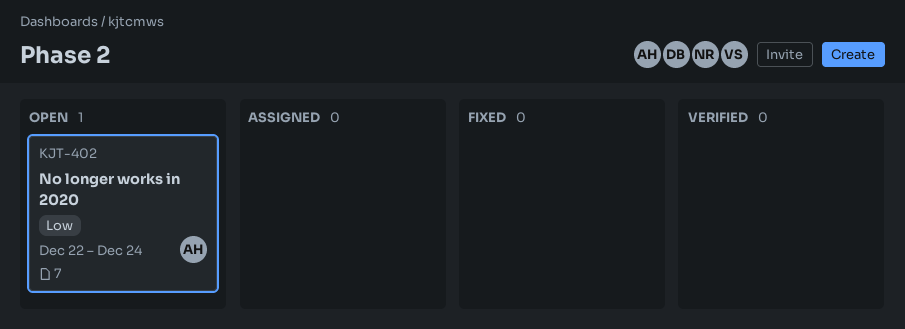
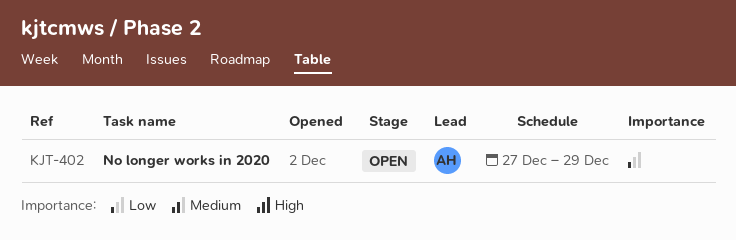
KJT-402, start: Dec 22 -> Dec 27
KJT-402, due: Dec 24 -> Dec 29

